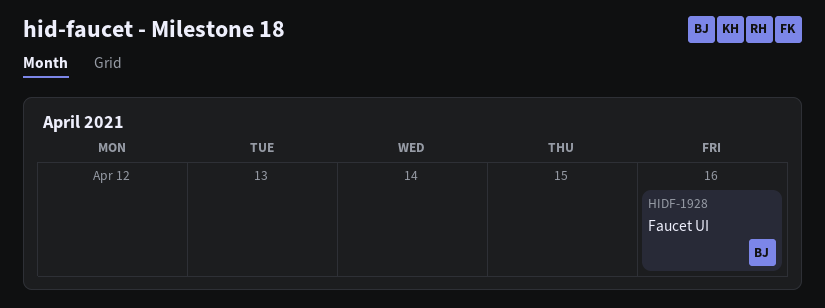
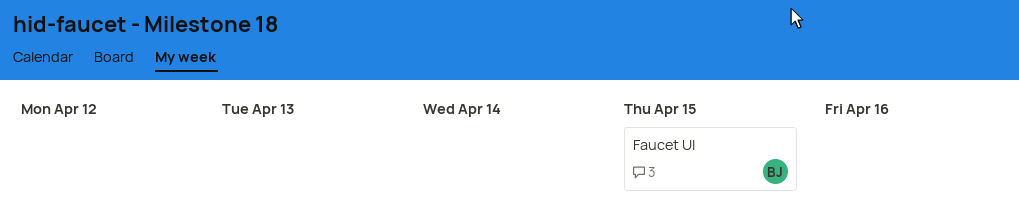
Faucet UI, due: Apr 16 -> Apr 15

